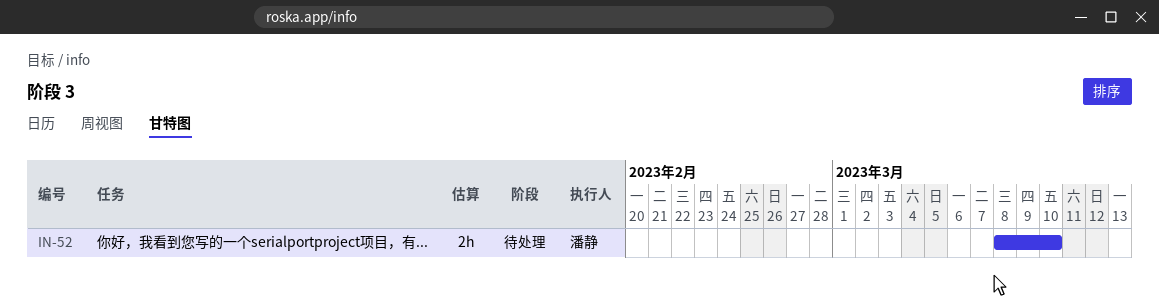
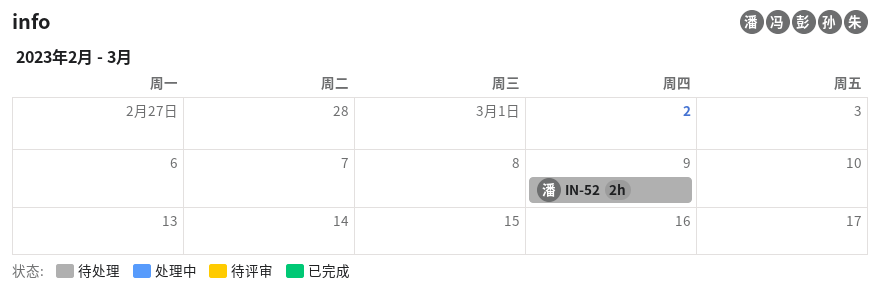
IN-52, start: Mar 8 -> Mar 9
IN-52, due: Mar 10 -> Mar 9

